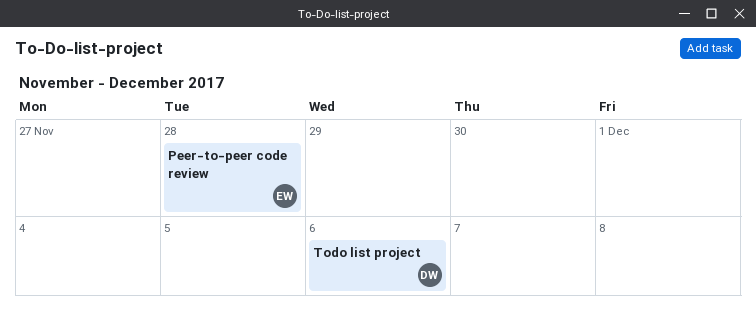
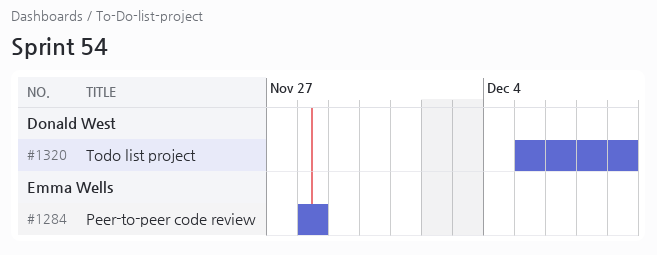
Todo list project, due: Dec 6 -> Dec 8

